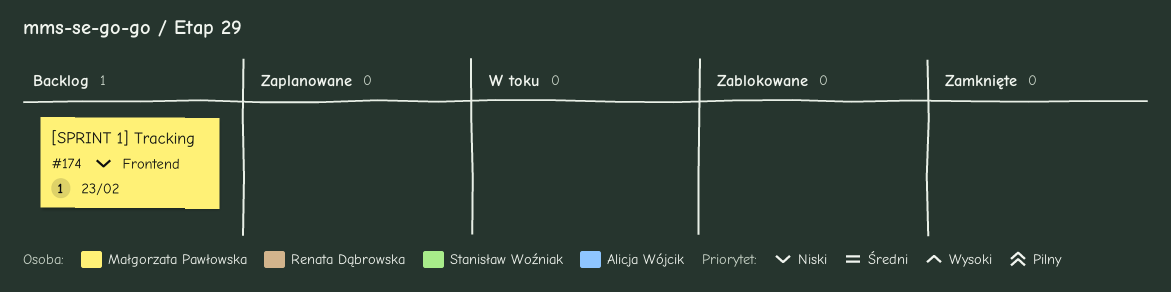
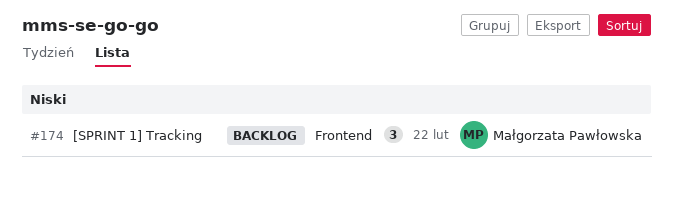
#174, estimate: 1 -> 3
#174, due: Feb 23 -> Feb 22

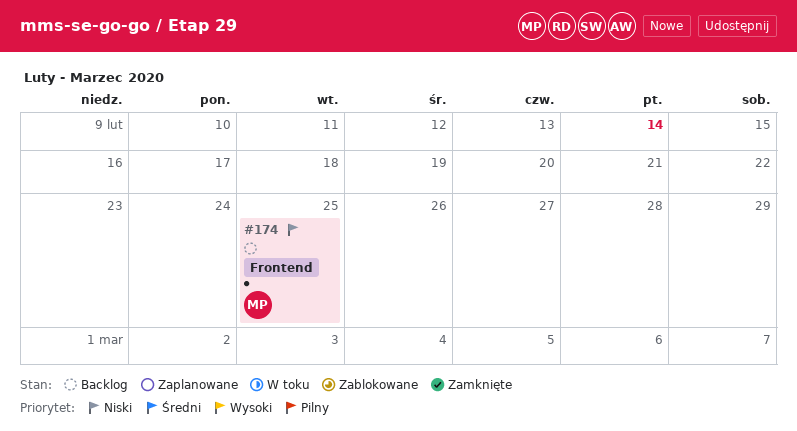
#174, estimate: 3 -> 1
#174, due: Feb 22 -> Feb 25

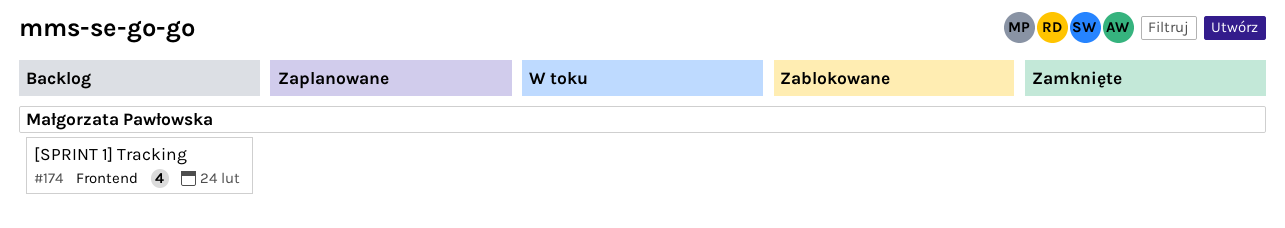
#174, estimate: 1 -> 4
#174, due: Feb 25 -> Feb 24

